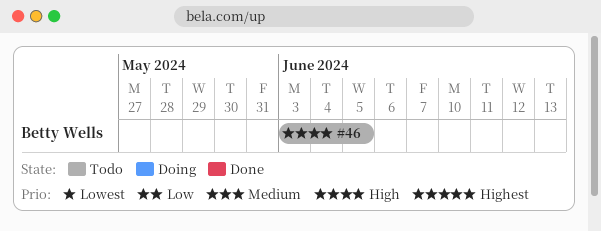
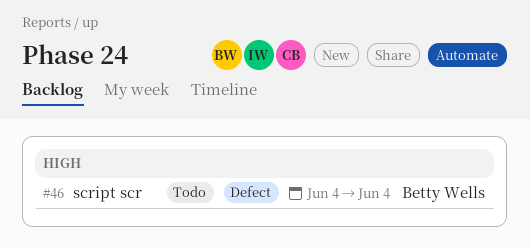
#46, start: Jun 3 -> Jun 4
#46, due: Jun 5 -> Jun 4

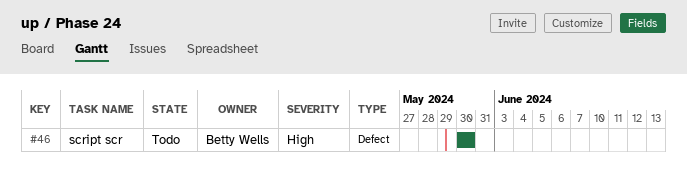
#46, start: Jun 4 -> May 30
#46, due: Jun 4 -> May 30

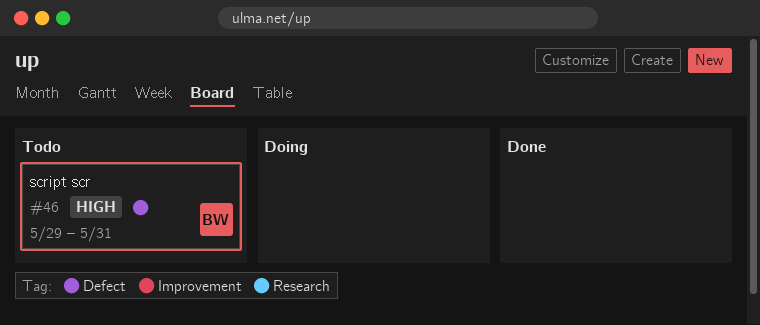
#46, start: May 30 -> May 29
#46, due: May 30 -> May 31

